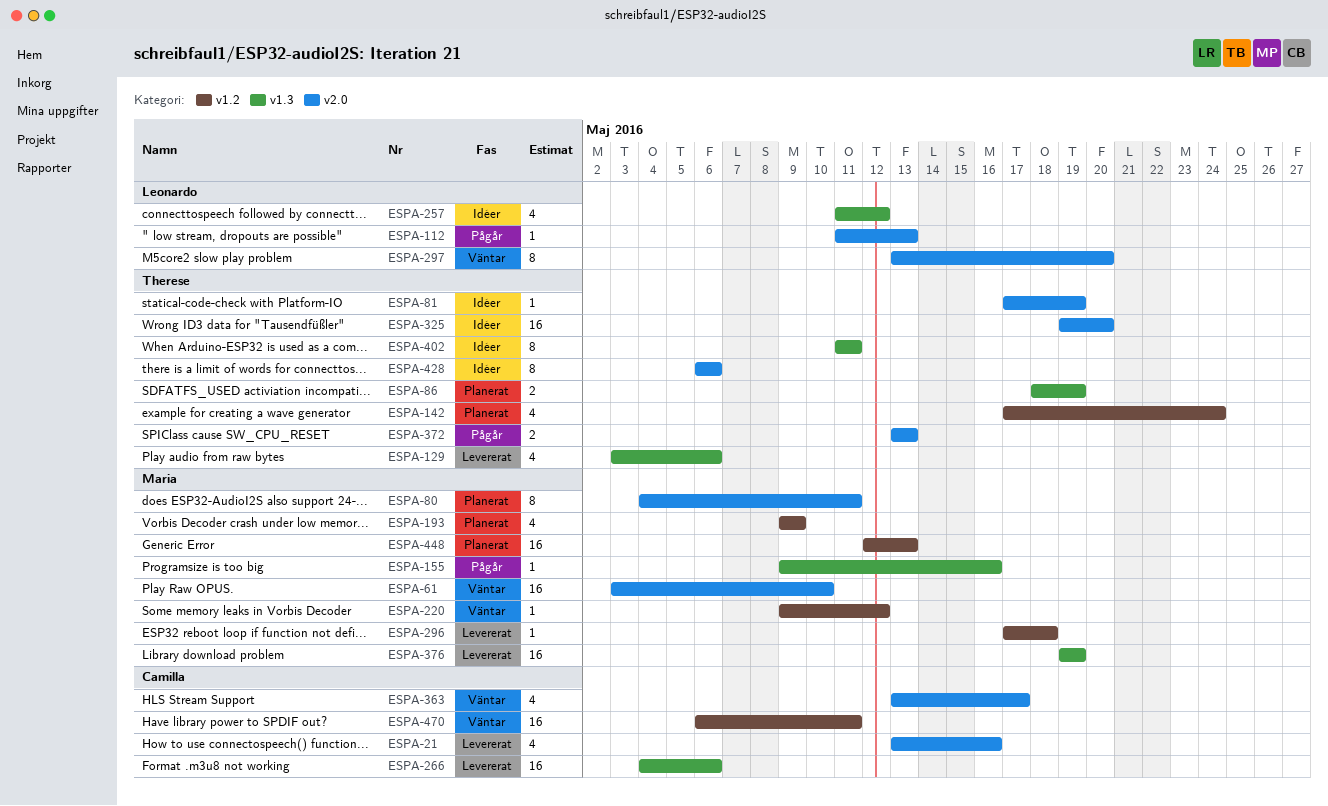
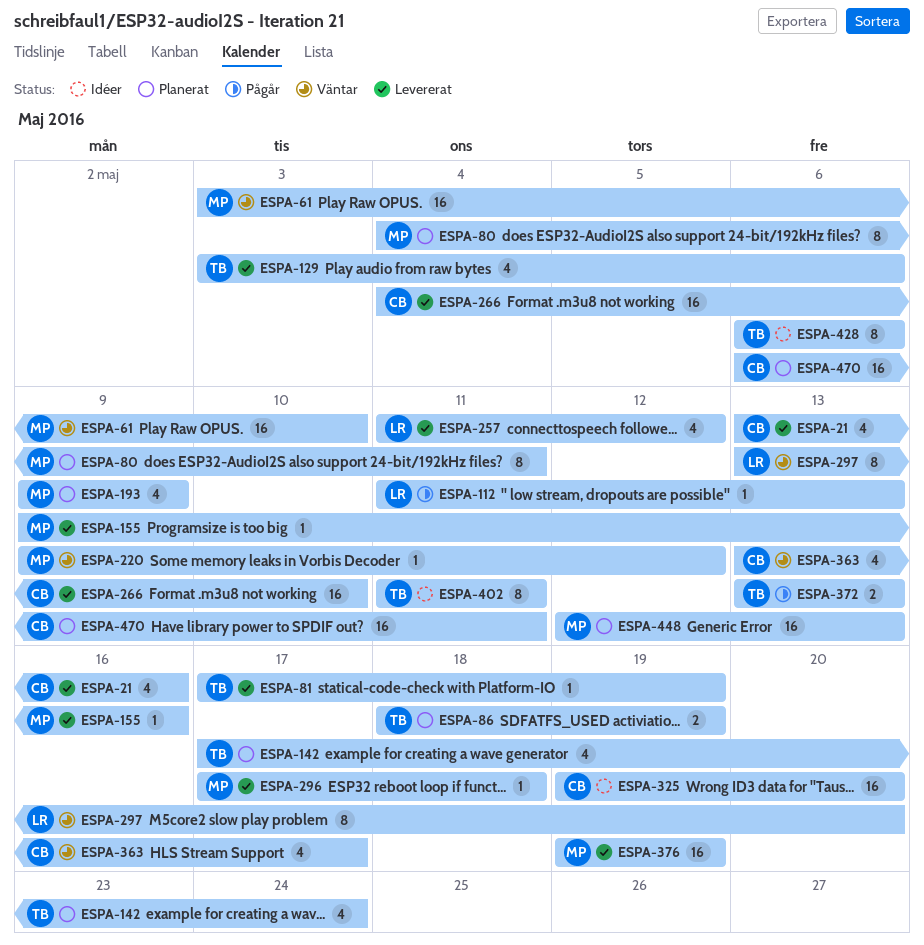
ESPA-81, status: Idéer -> Levererat
ESPA-155, status: Pågår -> Levererat
ESPA-257, status: Idéer -> Levererat
ESPA-266, due: May 6 -> May 10
ESPA-325, owner: Therese -> Camilla
ESPA-470, status: Väntar -> Planerat

